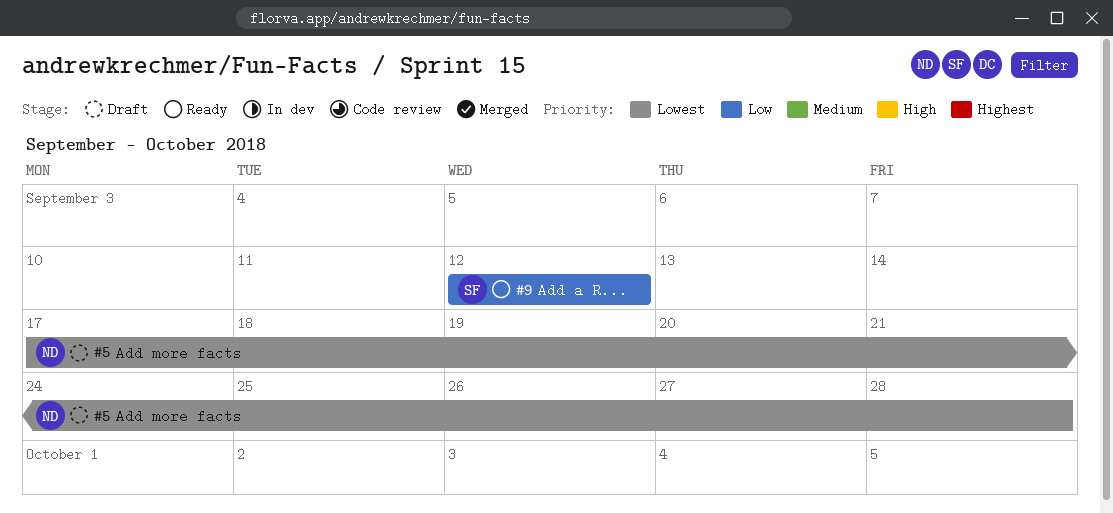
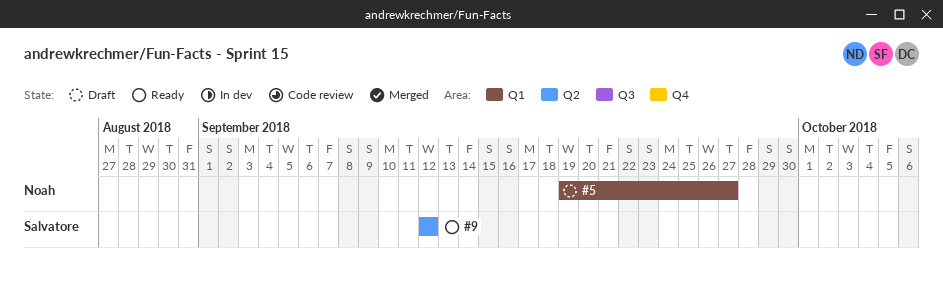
#5, start: Sep 17 -> Sep 19
#5, due: Sep 28 -> Sep 27

